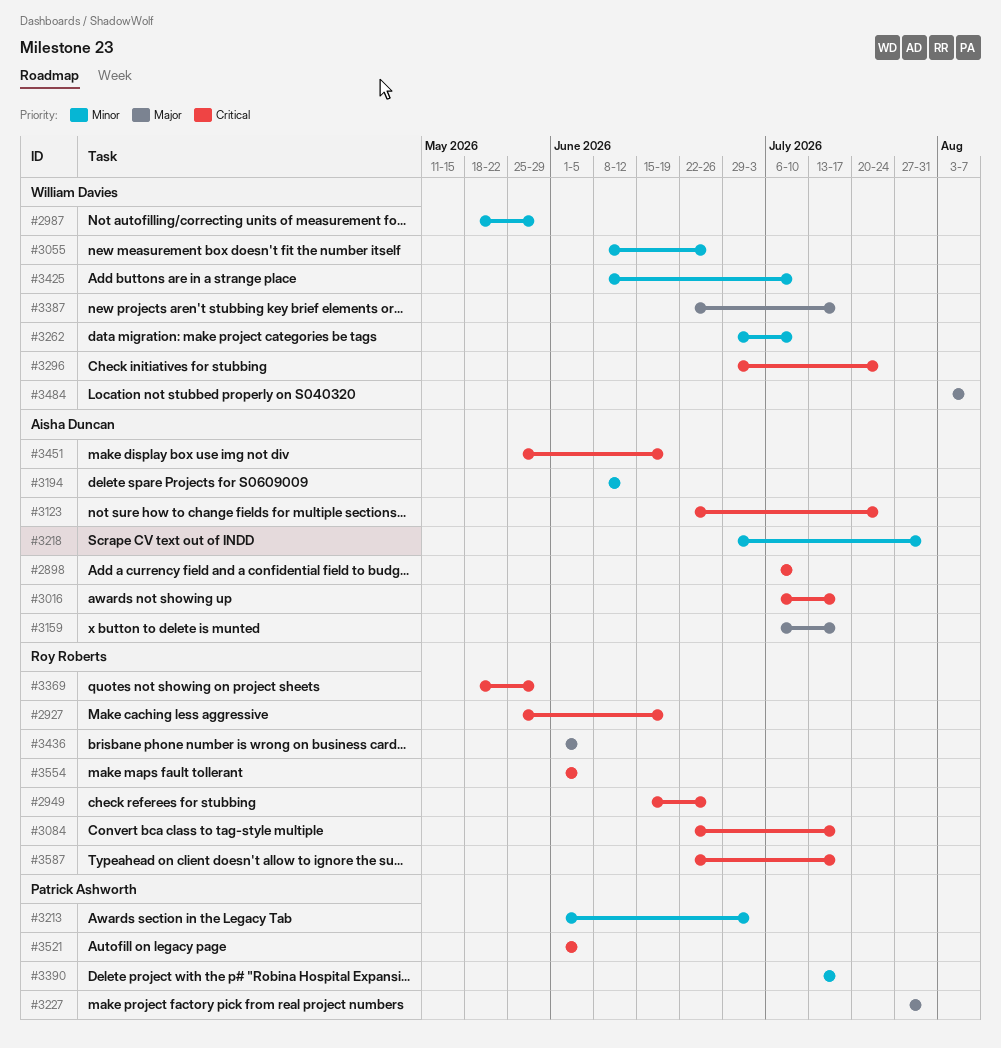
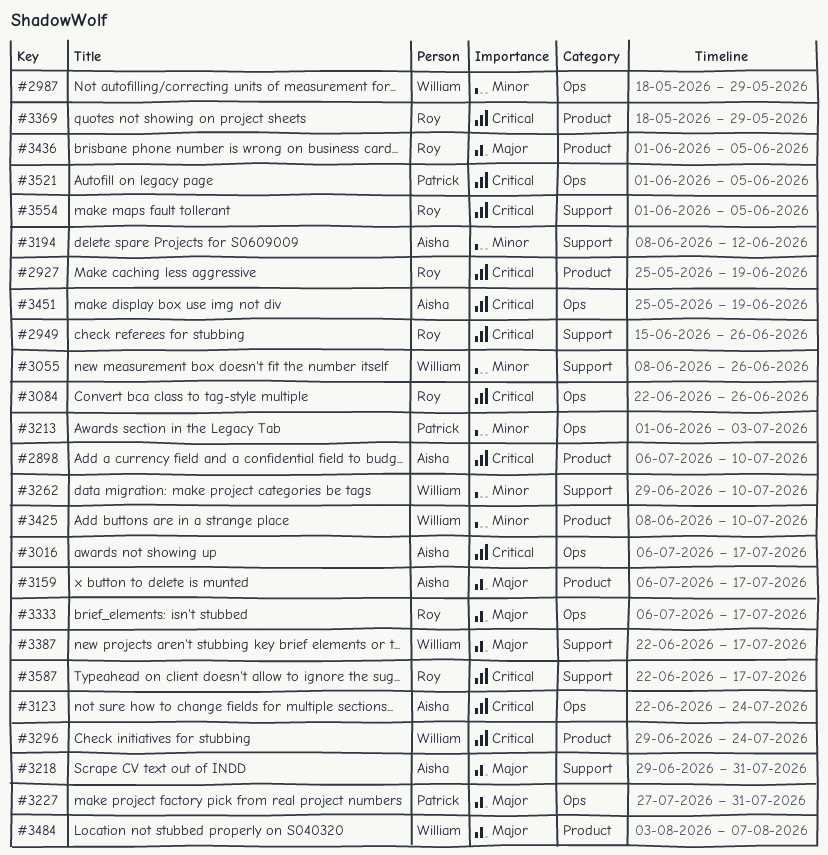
#3084, due: Jul 17 -> Jun 26
#3218, priority: Minor -> Major
#3333: none -> present
#3390: present -> none

